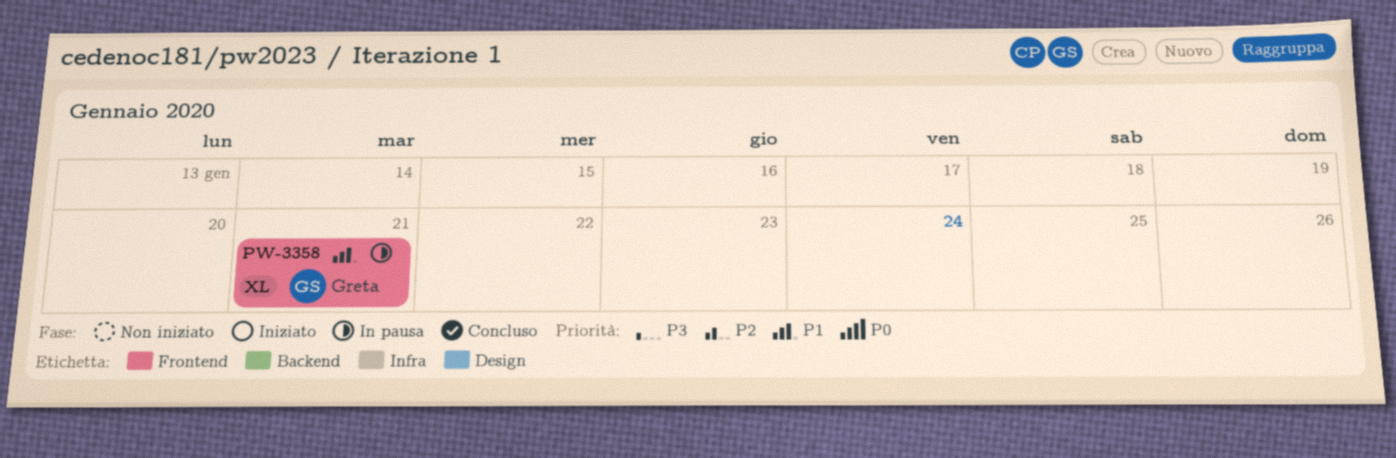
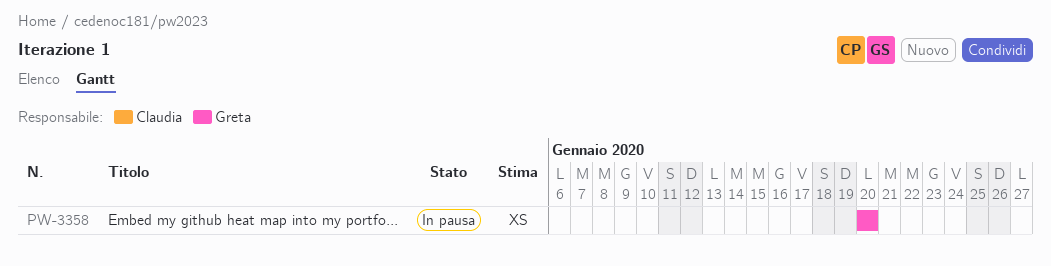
PW-3358, estimate: XL -> XS
PW-3358, due: Jan 21 -> Jan 20

